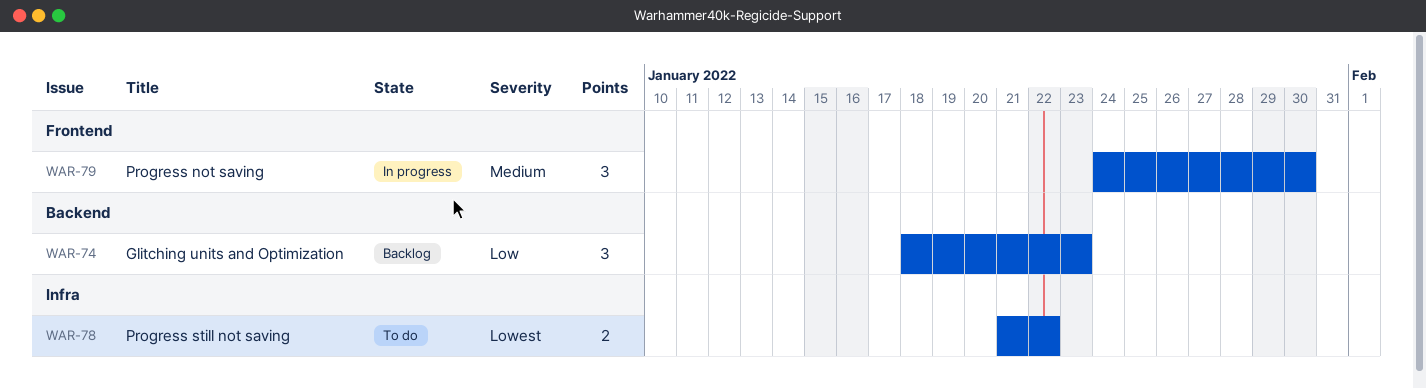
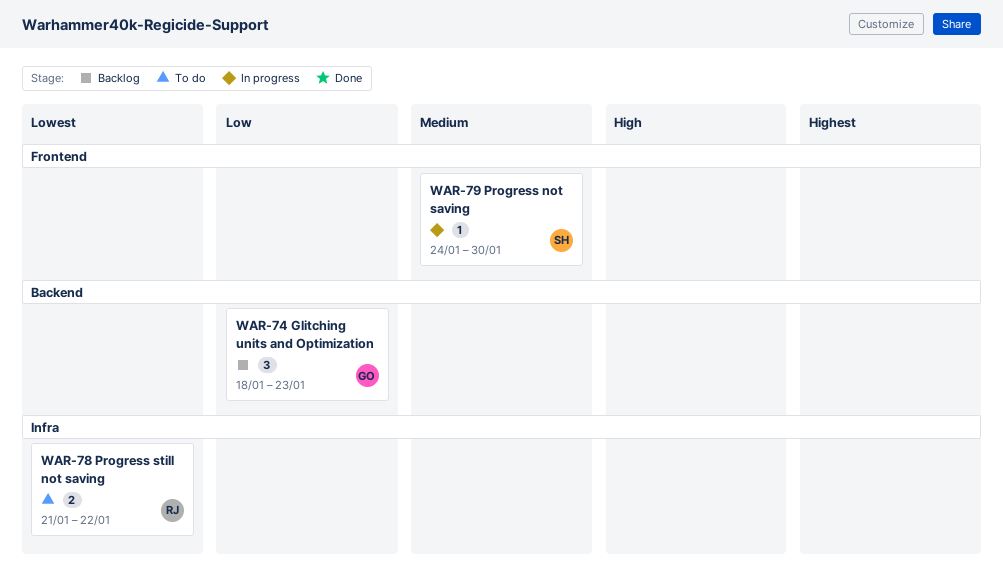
WAR-79, estimate: 3 -> 1

